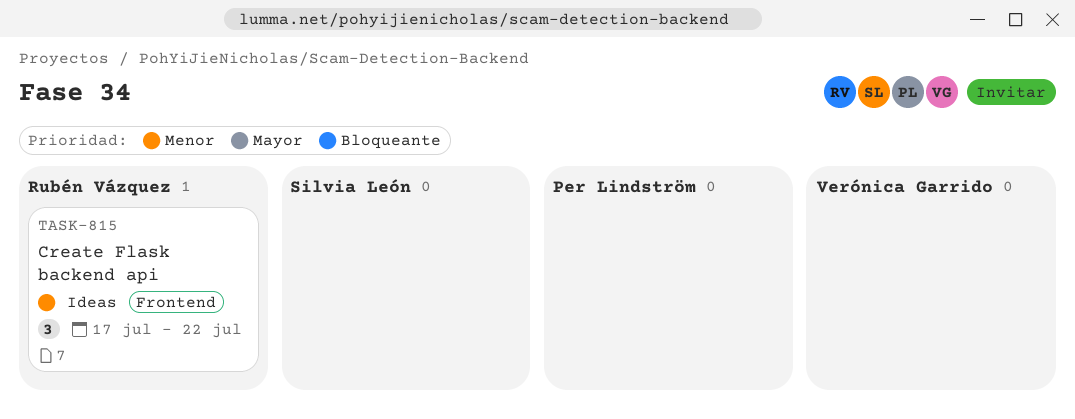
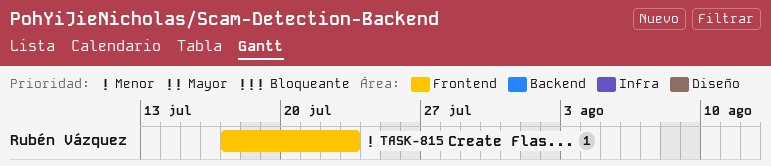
TASK-815, estimate: 3 -> 1
TASK-815, due: Jul 22 -> Jul 23

